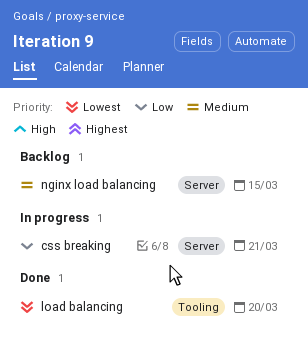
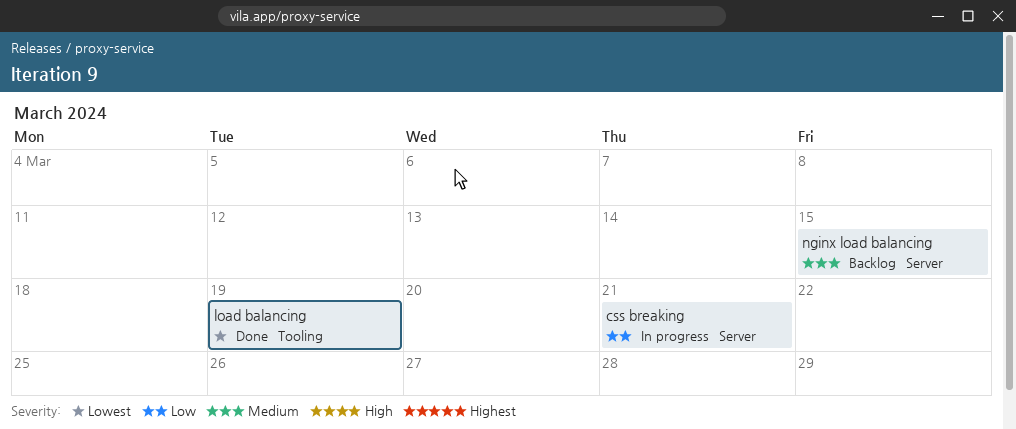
load balancing, due: Mar 20 -> Mar 19

